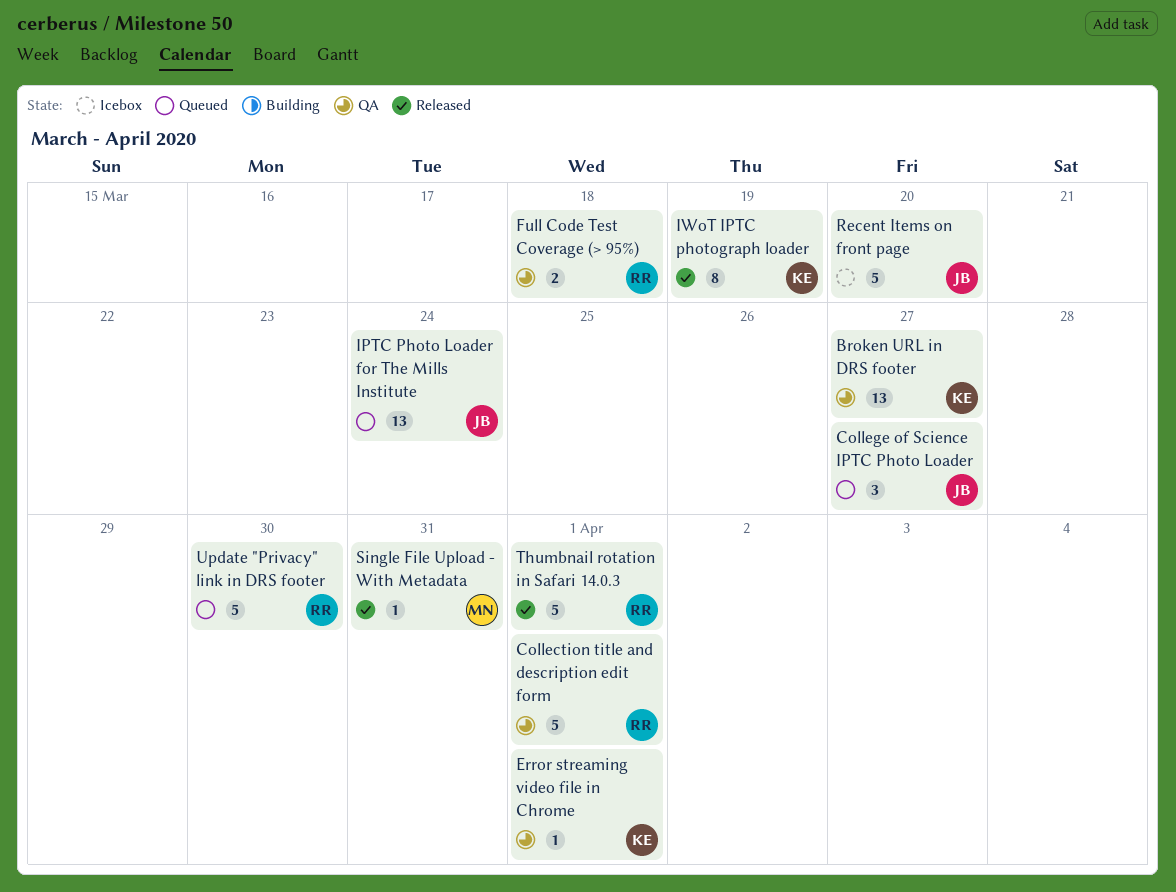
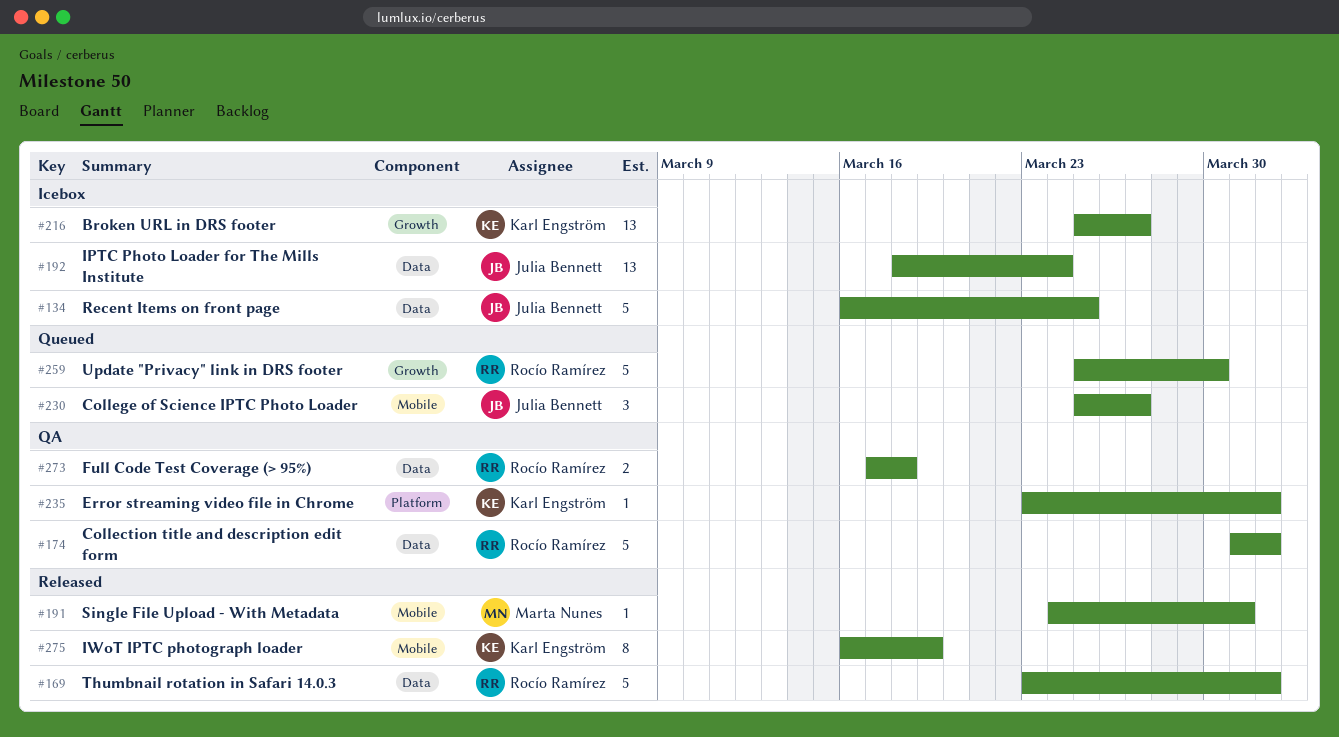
Broken URL in DRS footer, status: QA -> Icebox
IPTC Photo Loader for The Mills Institute, status: Queued -> Icebox
Recent Items on front page, due: Mar 20 -> Mar 25

